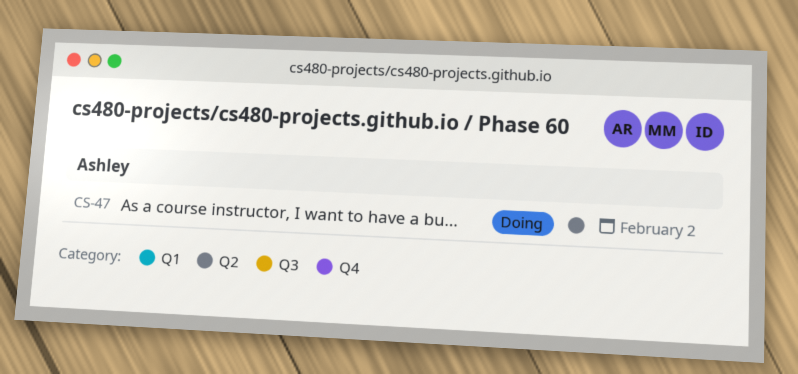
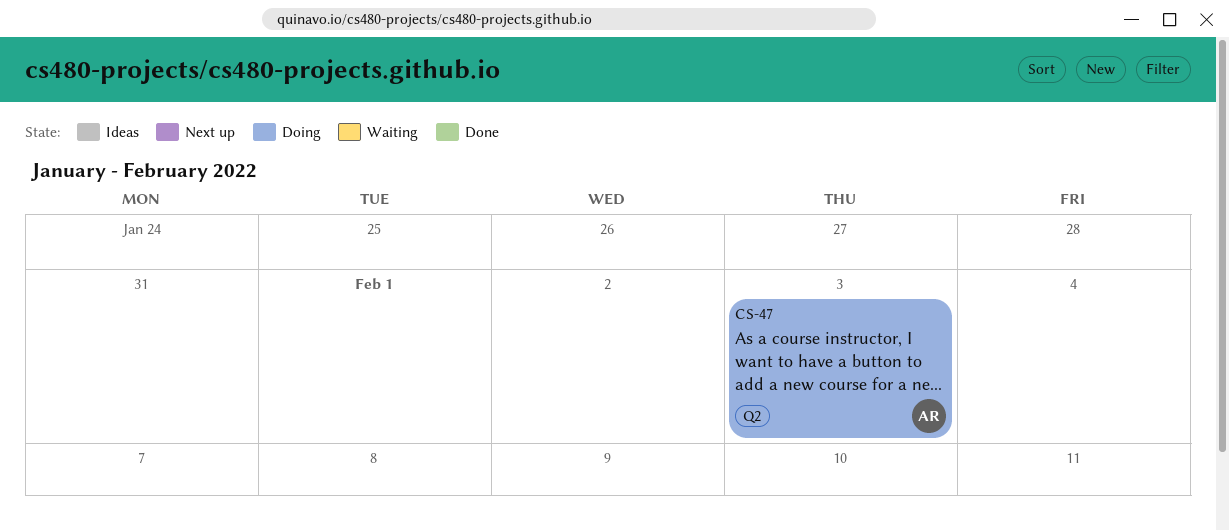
CS-47, due: Feb 2 -> Feb 3

